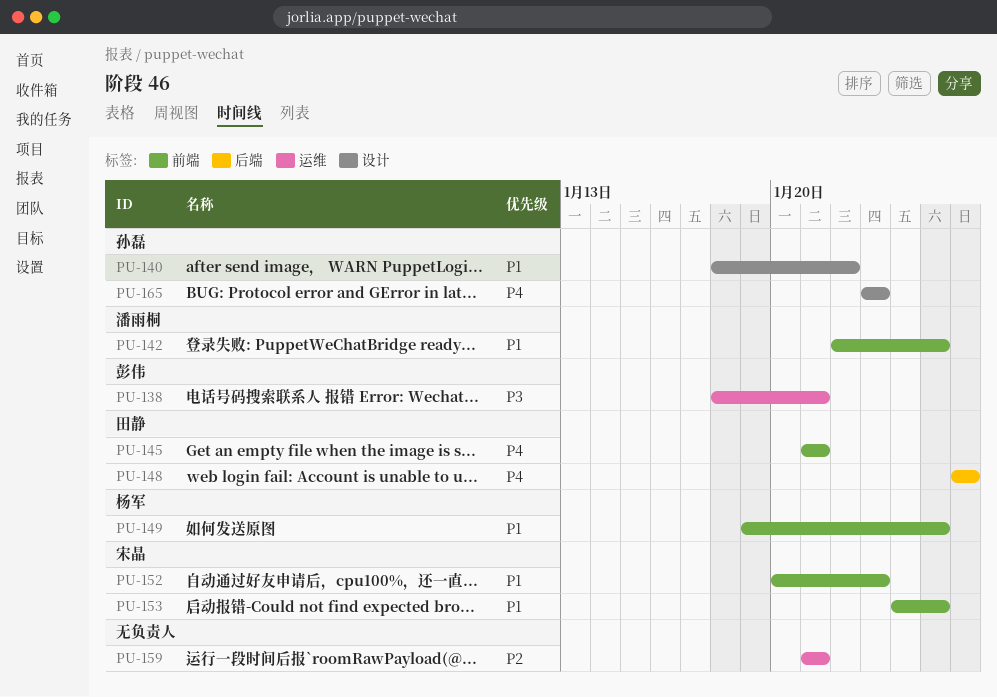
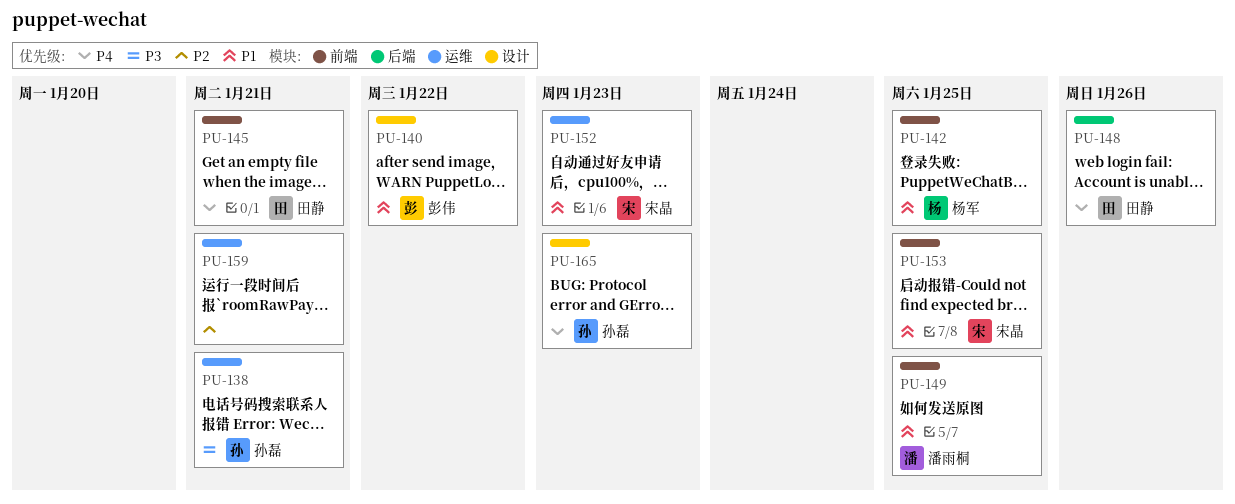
PU-138, owner: 彭伟 -> 孙磊
PU-140, owner: 孙磊 -> 彭伟
PU-142, owner: 潘雨桐 -> 杨军
PU-149, owner: 杨军 -> 潘雨桐
PU-152, label: 前端 -> 运维

